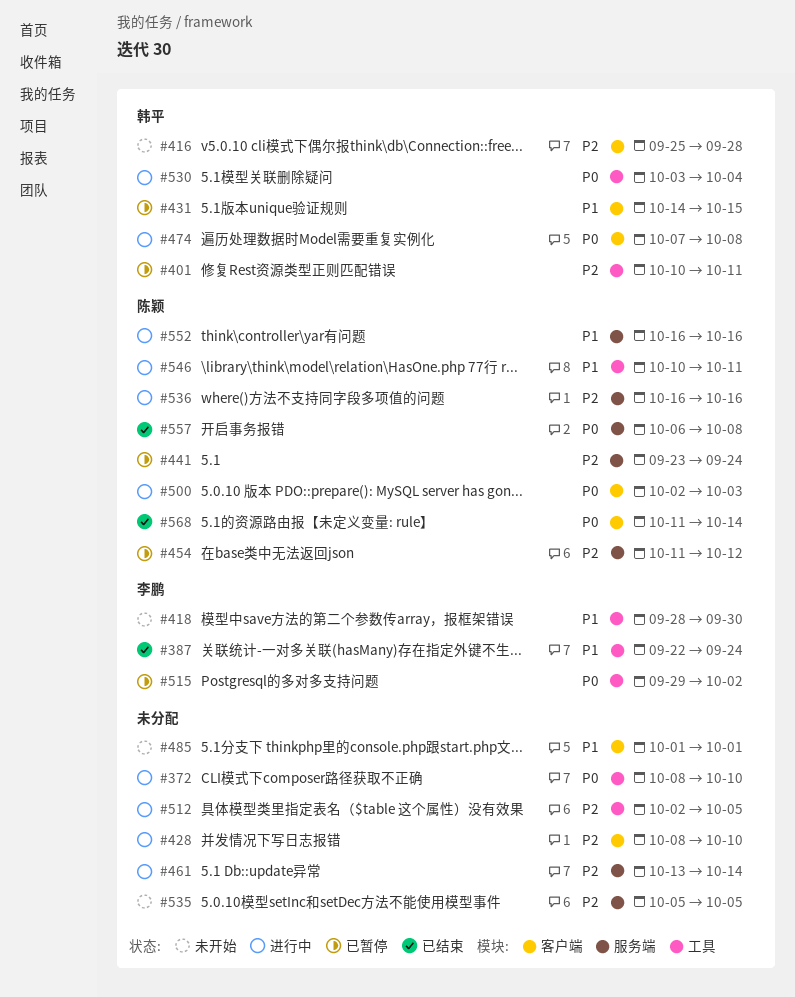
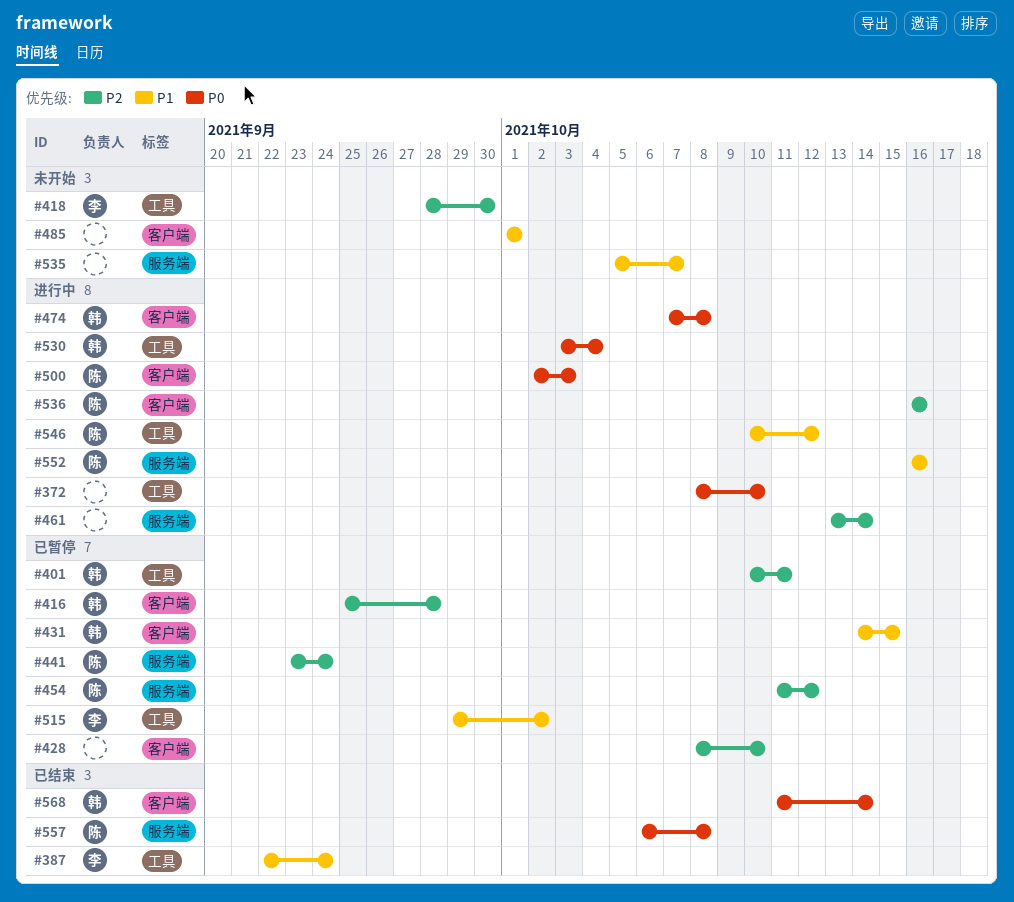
#416, status: 未开始 -> 已暂停
#418, priority: P1 -> P2
#428, status: 进行中 -> 已暂停
#512: present -> none
#515, priority: P0 -> P1
#535, priority: P2 -> P1
#535, due: Oct 5 -> Oct 7
#536, label: 服务端 -> 客户端
#546, due: Oct 11 -> Oct 12
#568, owner: 陈颖 -> 韩平

